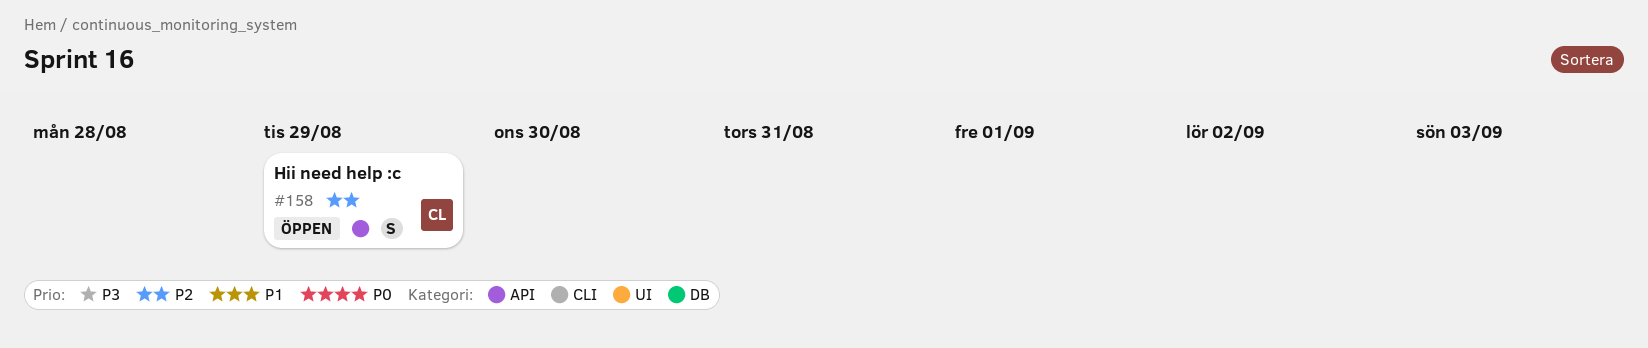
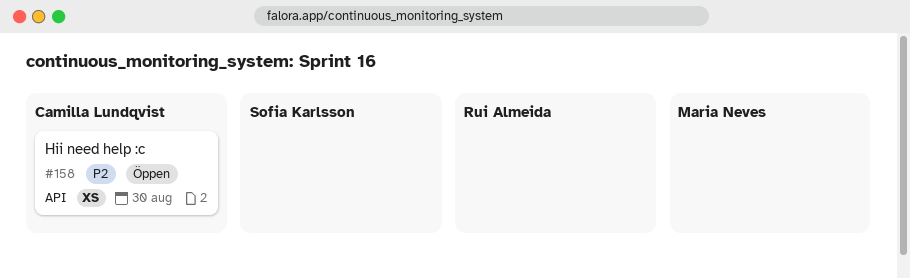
#158, estimate: S -> XS
#158, due: Aug 29 -> Aug 30

